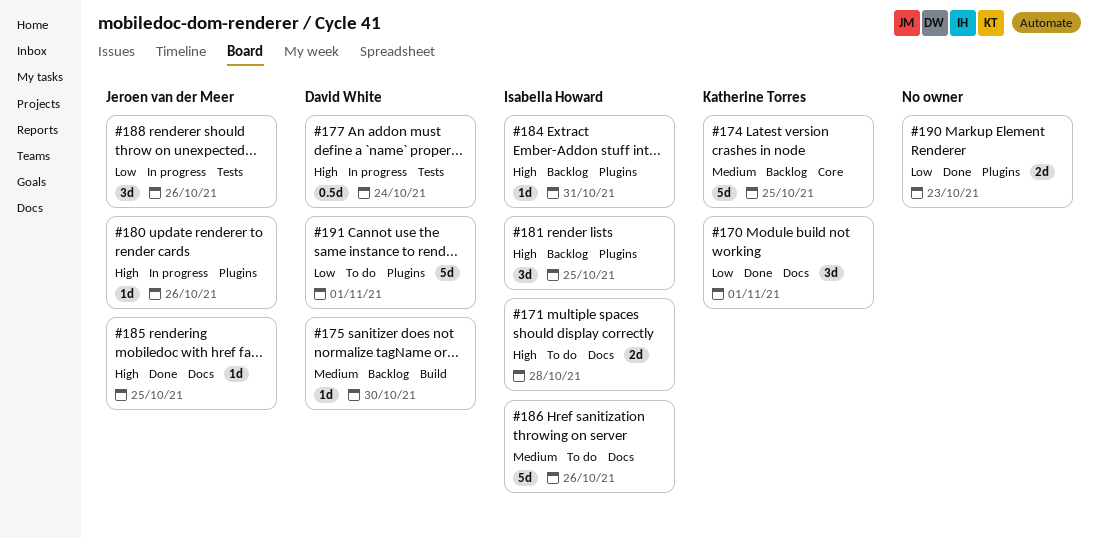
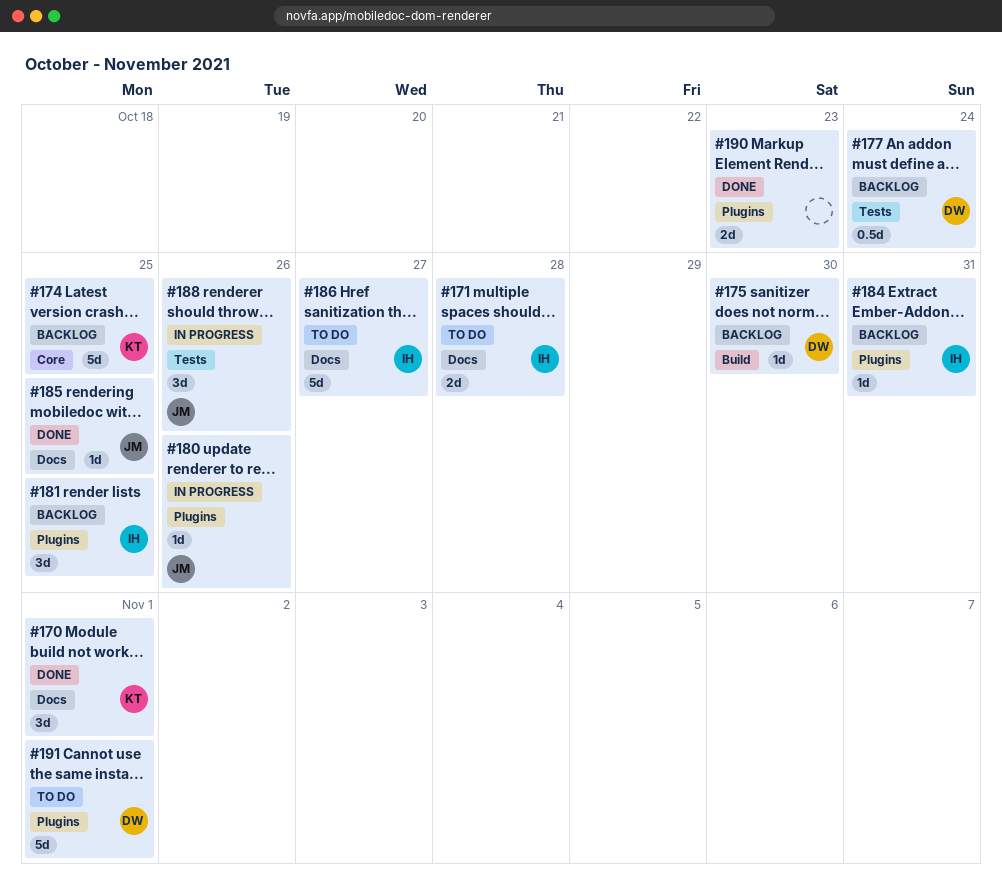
#177, status: In progress -> Backlog
#186, due: Oct 26 -> Oct 27

